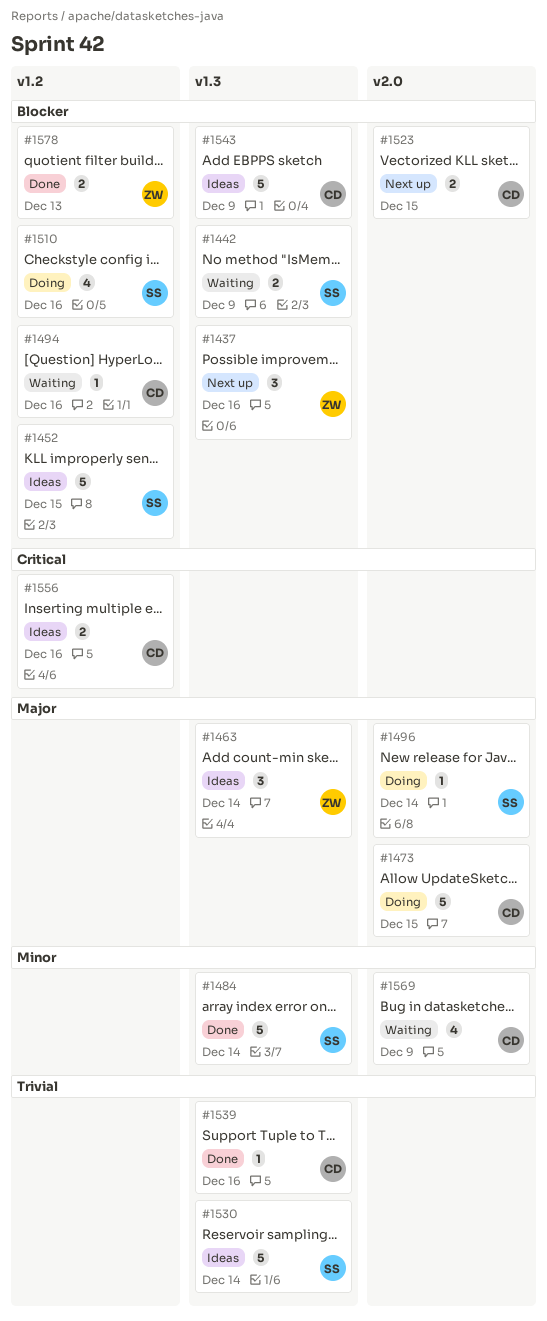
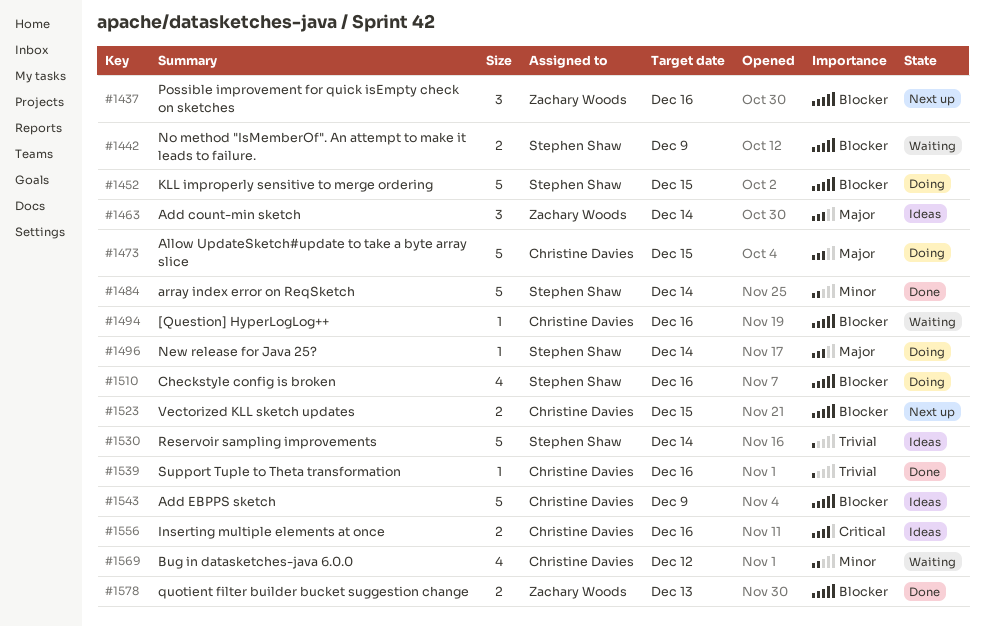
#1452, status: Ideas -> Doing
#1569, due: Dec 9 -> Dec 12

